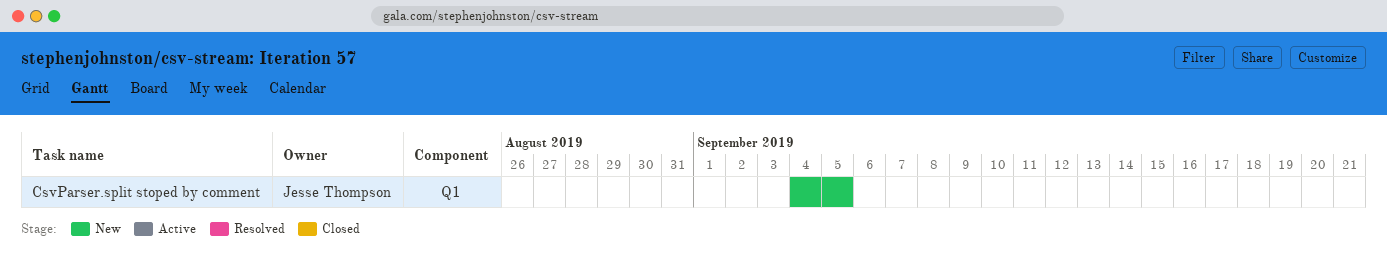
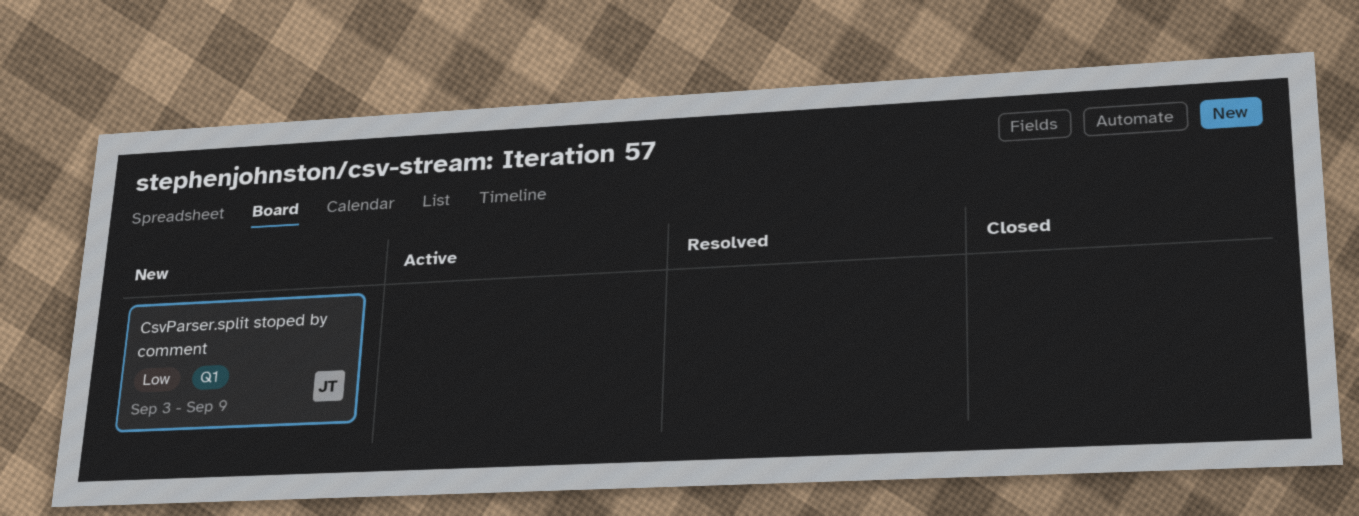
CsvParser.split stoped by comment, start: Sep 4 -> Sep 3
CsvParser.split stoped by comment, due: Sep 5 -> Sep 9

